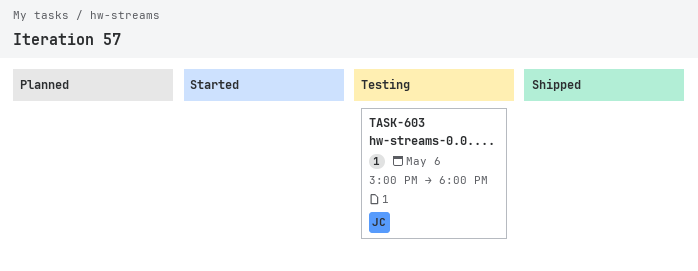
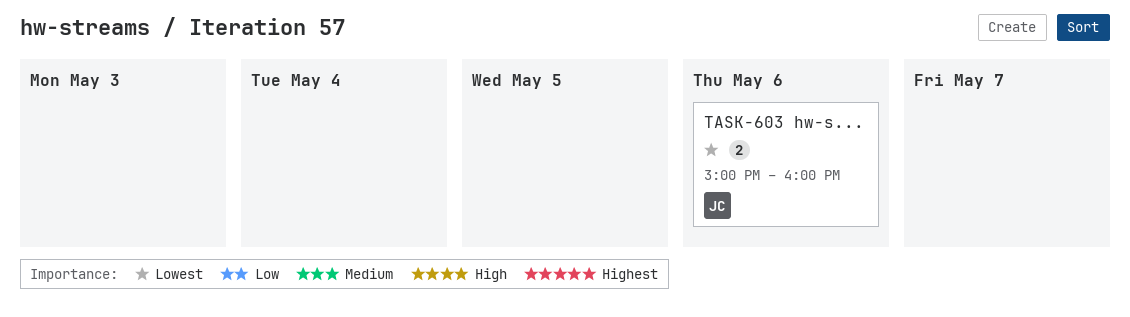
TASK-603, estimate: 1 -> 2
TASK-603, ends: 18:00 -> 16:00

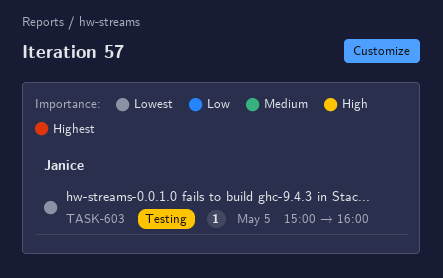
TASK-603, estimate: 2 -> 1
TASK-603, day: May 6 -> May 5

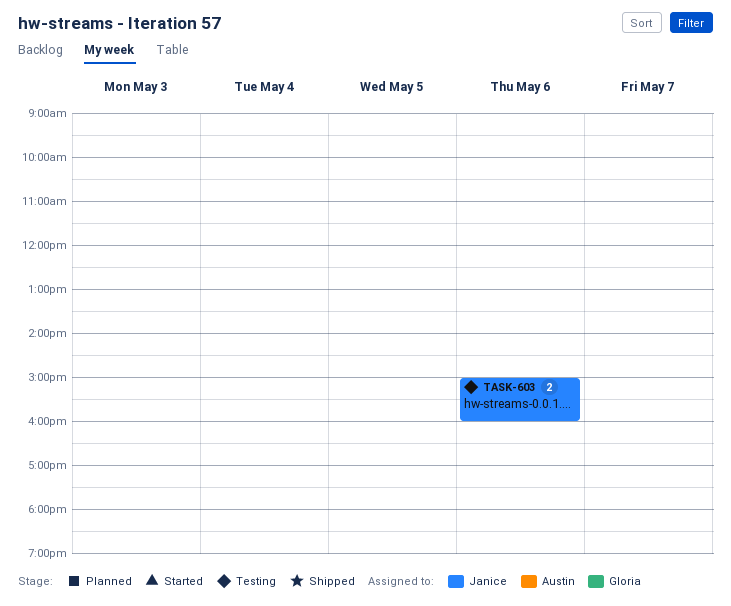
TASK-603, estimate: 1 -> 2
TASK-603, day: May 5 -> May 6

